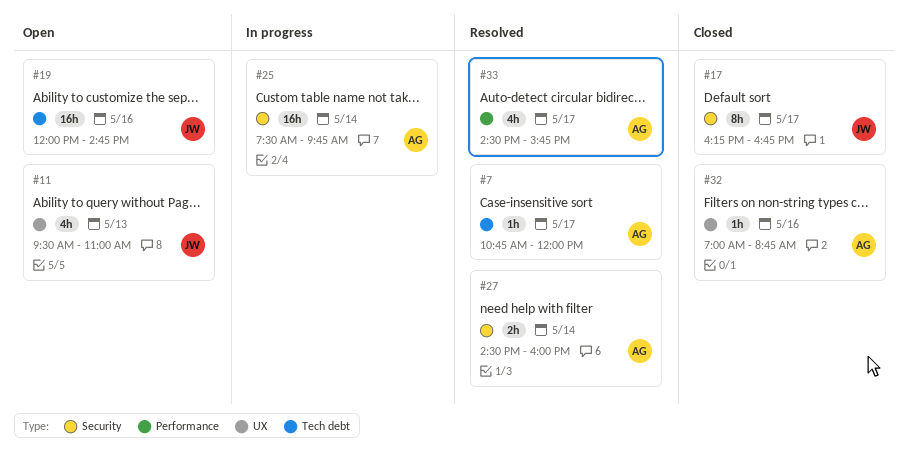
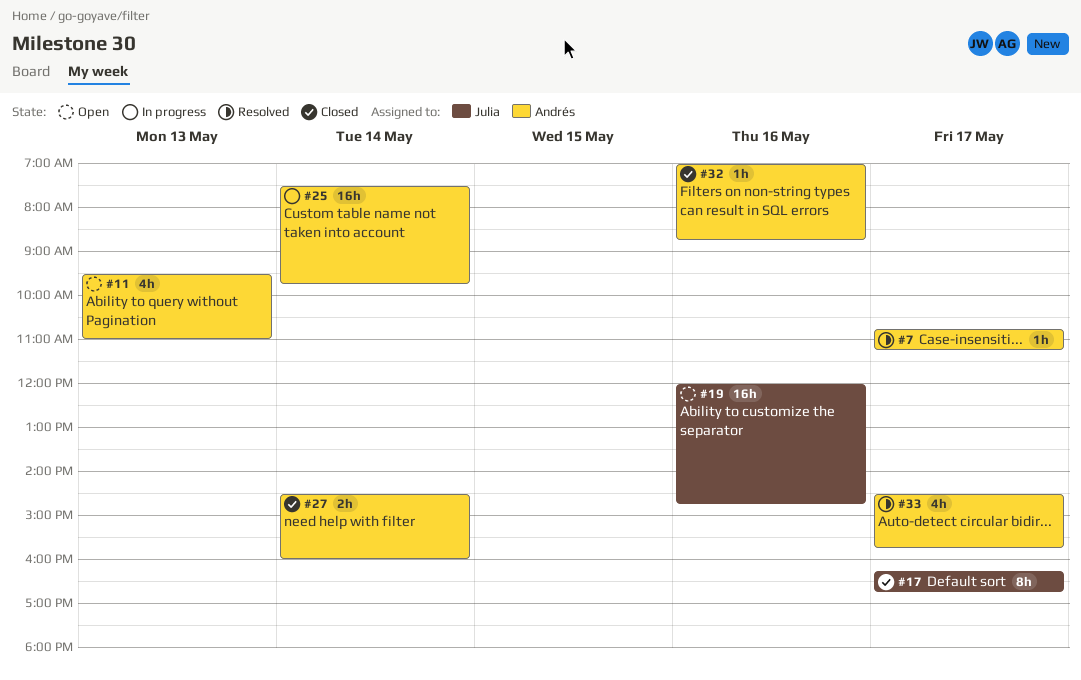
#7, ends: 12:00 -> 11:15
#11, owner: Julia -> Andrés
#27, status: Resolved -> Closed

